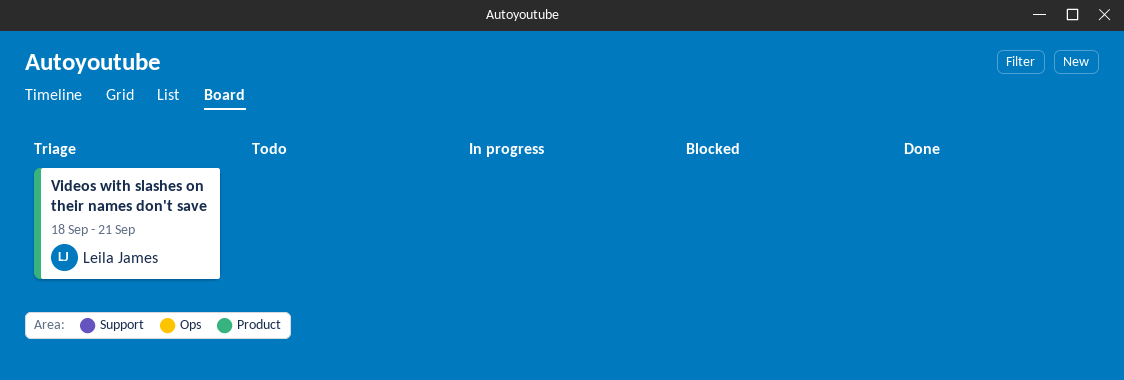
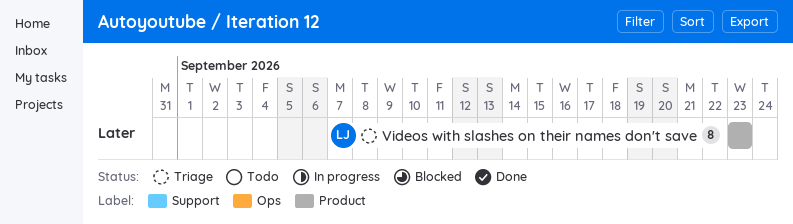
Videos with slashes on their names don't save, start: Sep 18 -> Sep 23
Videos with slashes on their names don't save, due: Sep 21 -> Sep 23

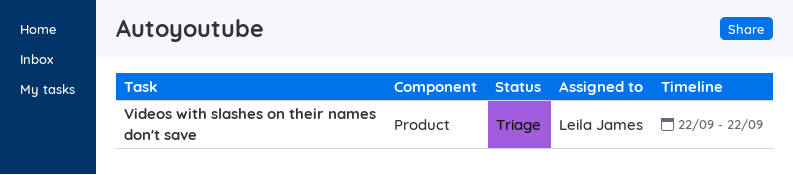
Videos with slashes on their names don't save, start: Sep 23 -> Sep 22
Videos with slashes on their names don't save, due: Sep 23 -> Sep 22

